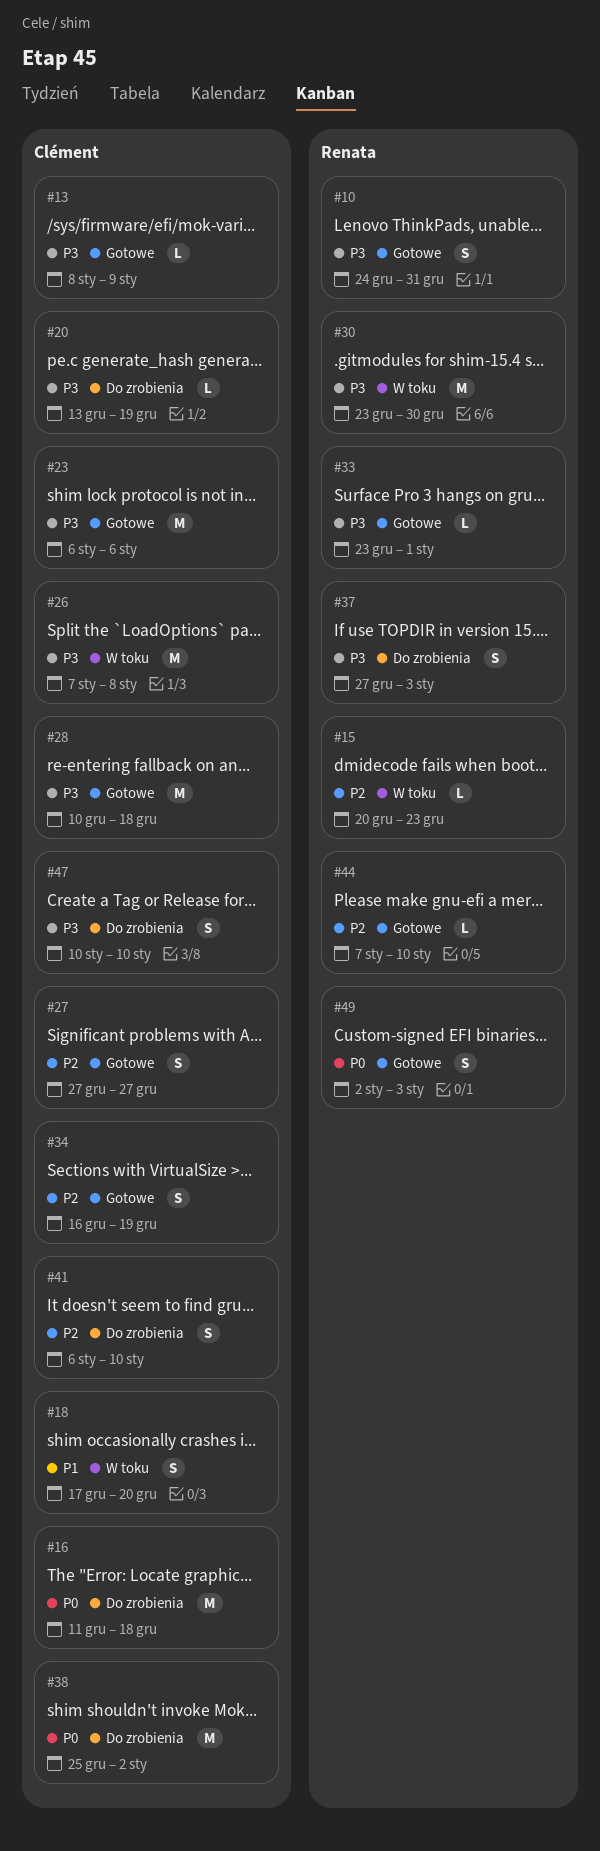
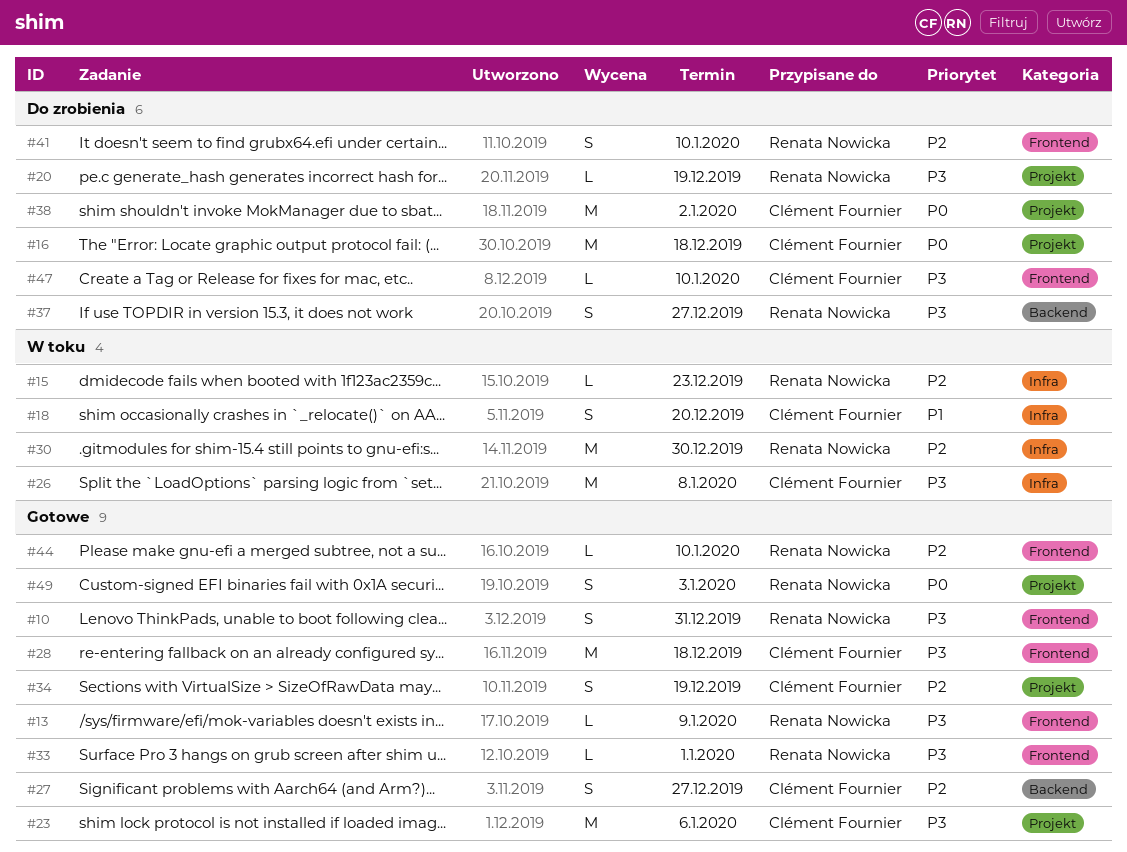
#13, owner: Clément Fournier -> Renata Nowicka
#20, owner: Clément Fournier -> Renata Nowicka
#30, priority: P3 -> P2
#37, due: Jan 3 -> Dec 27
#41, owner: Clément Fournier -> Renata Nowicka
#47, estimate: S -> L

